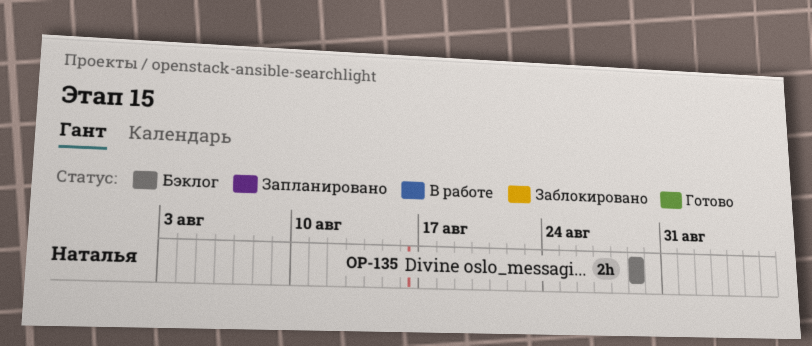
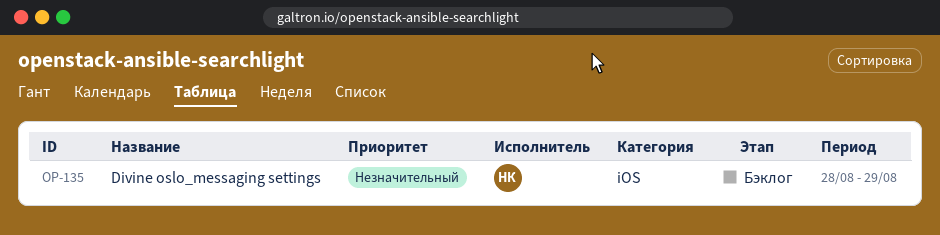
OP-135, start: Aug 29 -> Aug 28

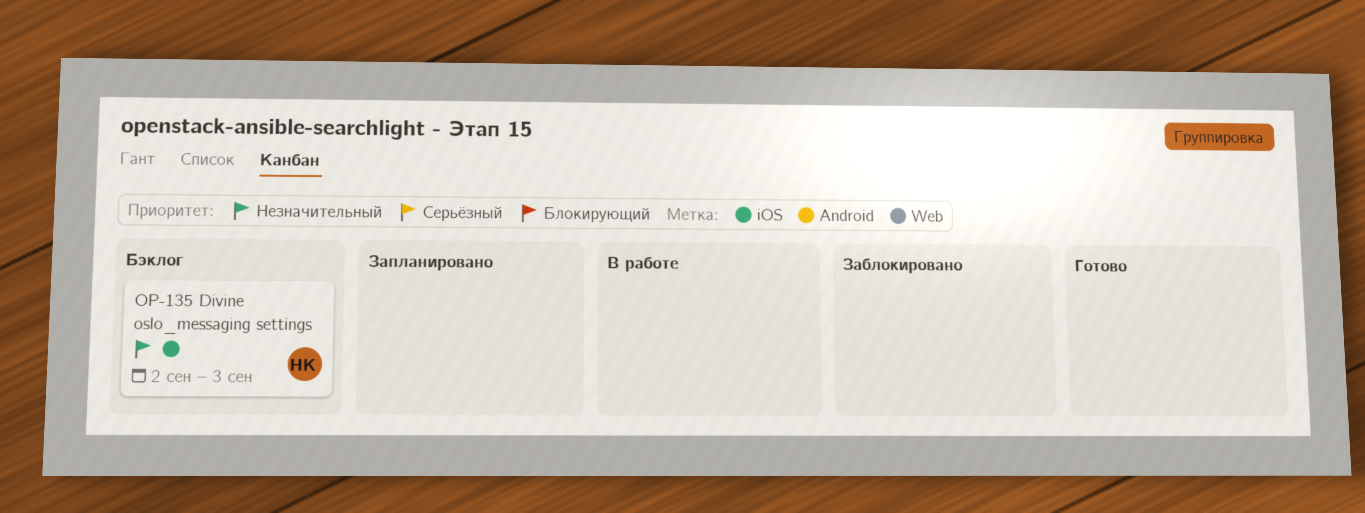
OP-135, start: Aug 28 -> Sep 2
OP-135, due: Aug 29 -> Sep 3

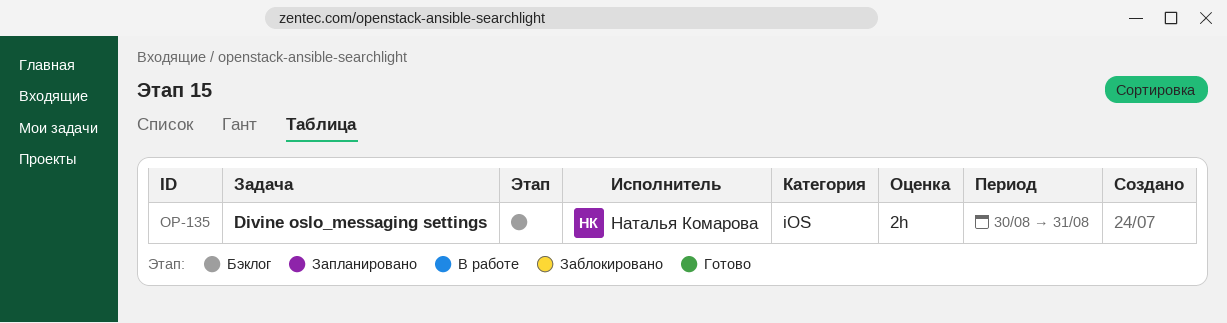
OP-135, start: Sep 2 -> Aug 30
OP-135, due: Sep 3 -> Aug 31

